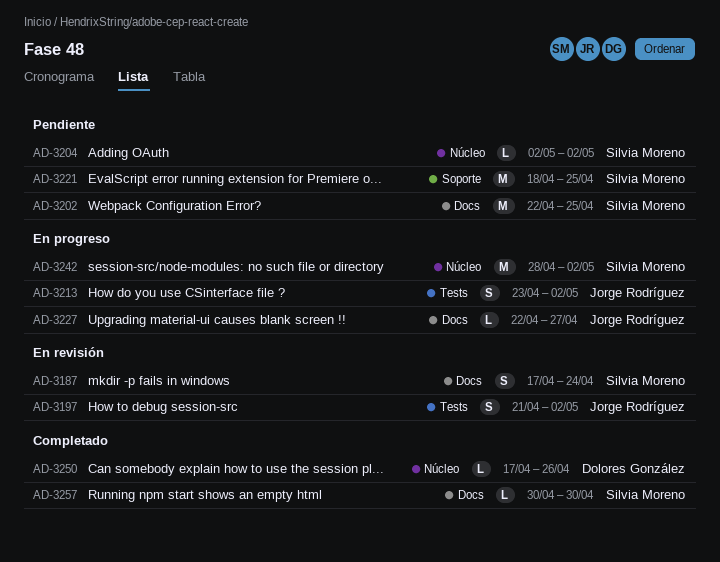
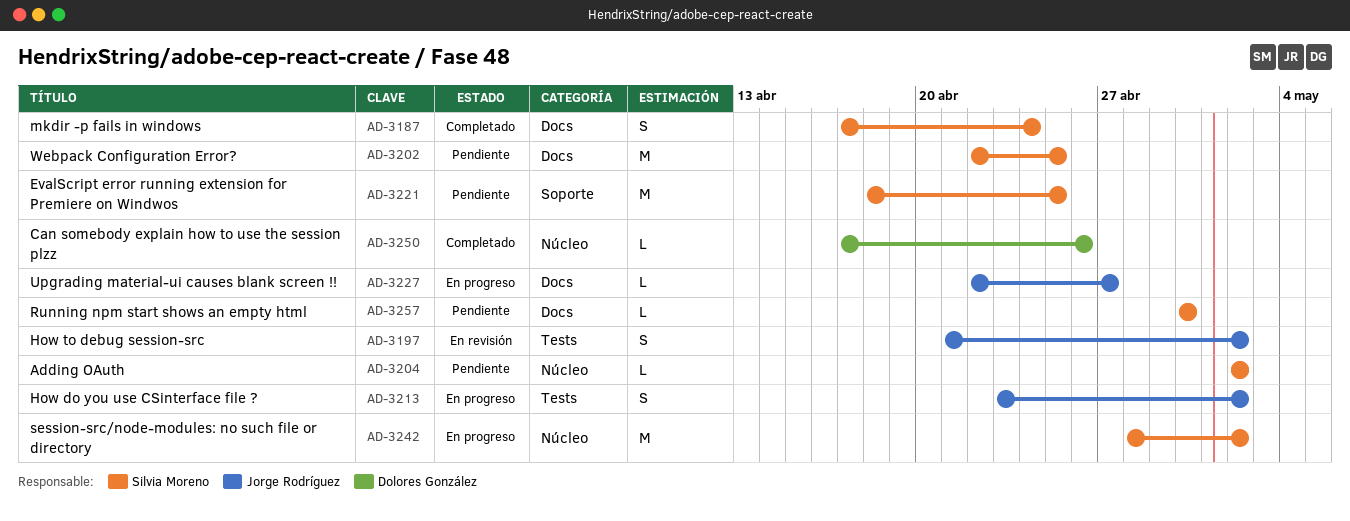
AD-3187, status: En revisión -> Completado
AD-3257, status: Completado -> Pendiente

